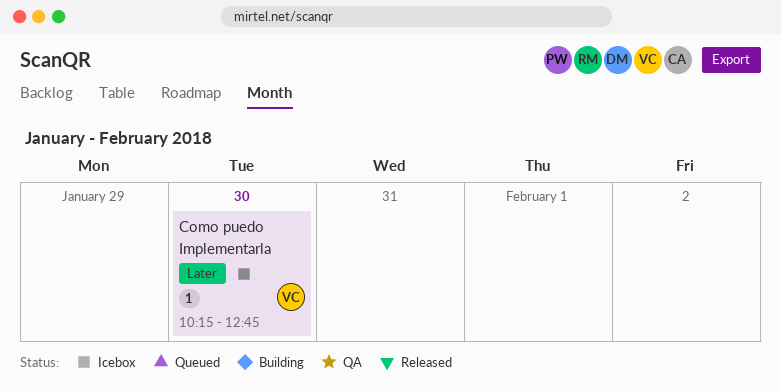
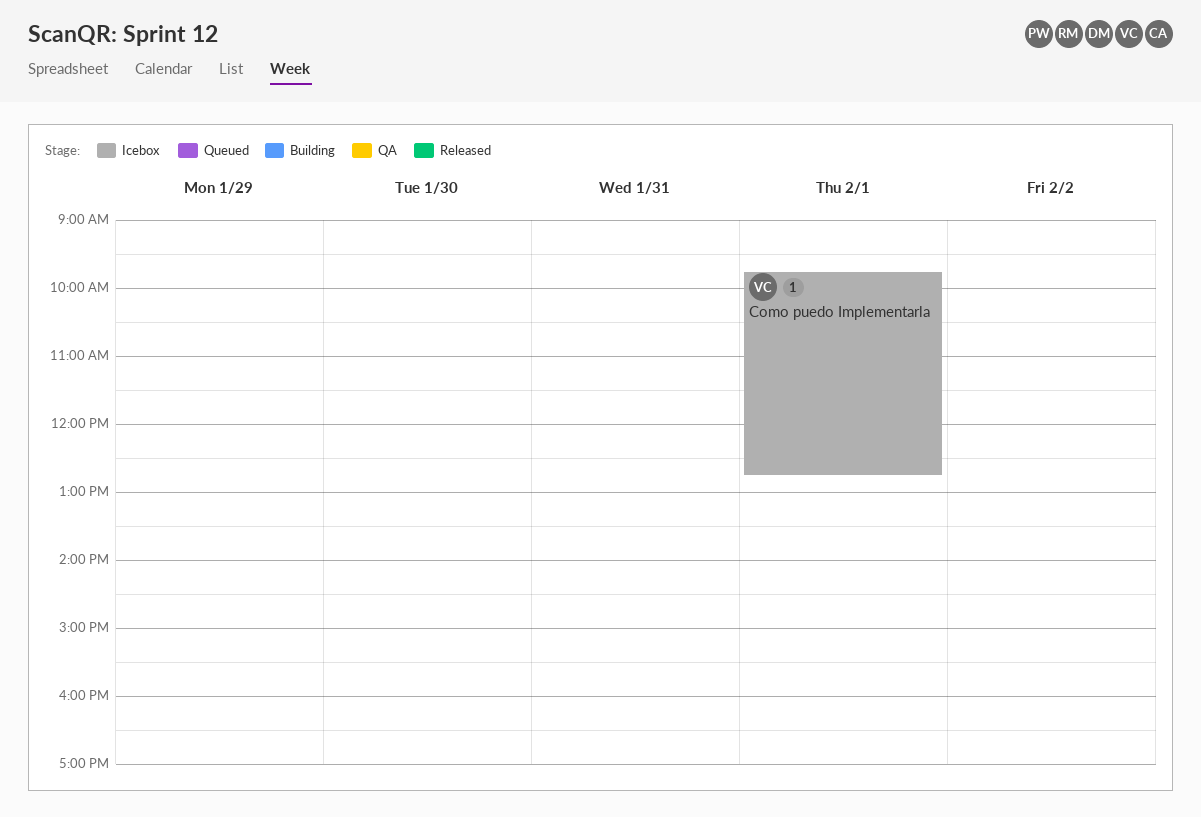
Como puedo Implementarla, day: Jan 30 -> Feb 1
Como puedo Implementarla, begins: 10:15 -> 09:45

